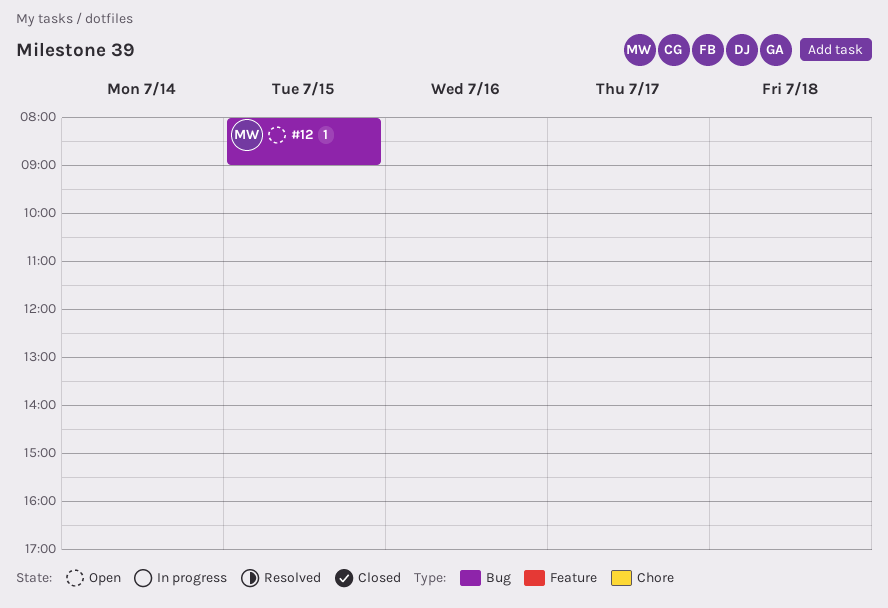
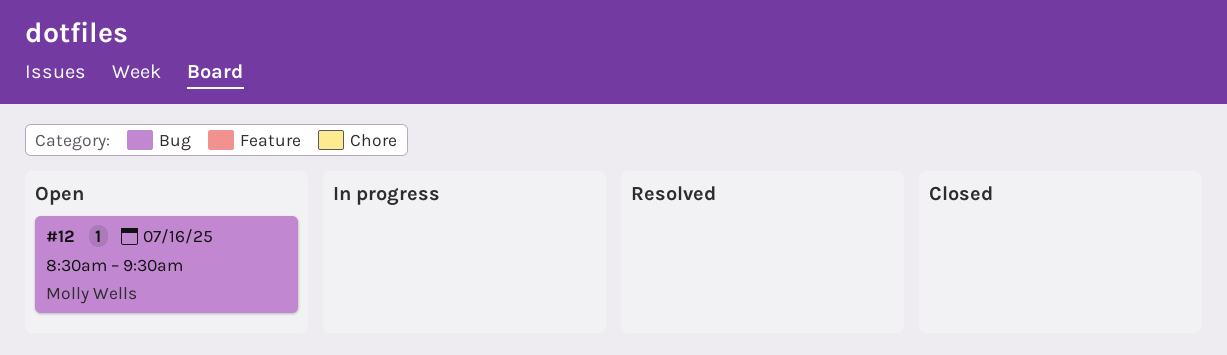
#12, day: Jul 15 -> Jul 16
#12, begins: 08:00 -> 08:30
#12, ends: 09:00 -> 09:30

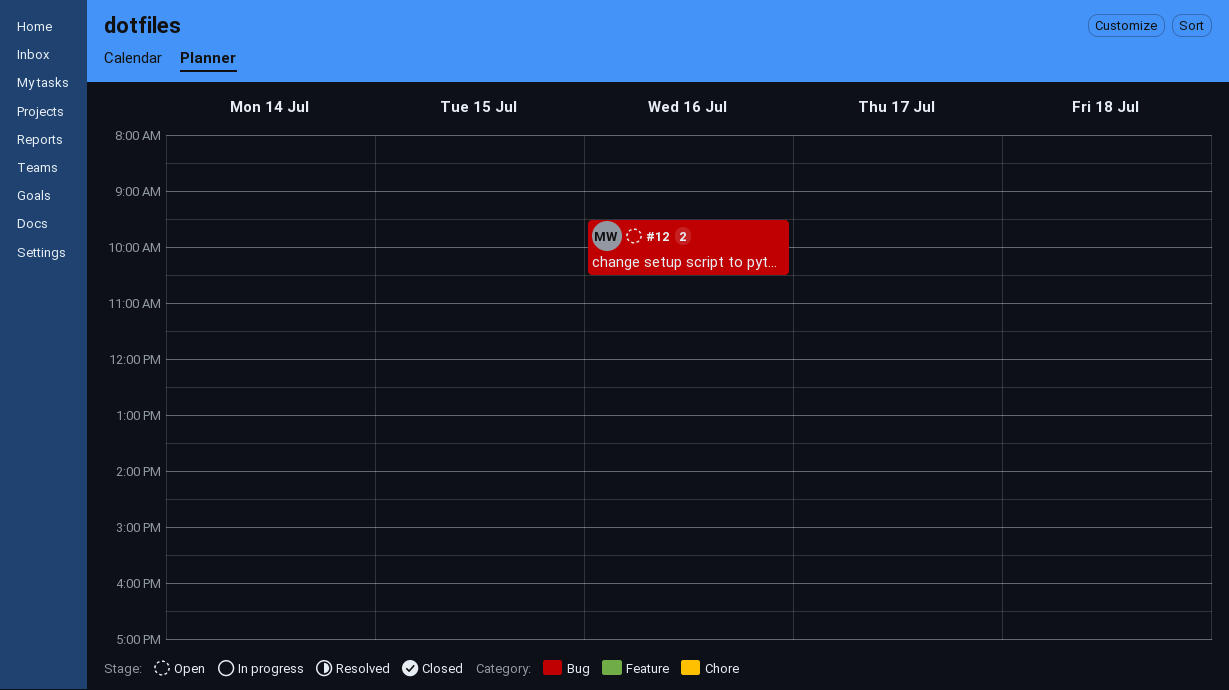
#12, estimate: 1 -> 2
#12, begins: 08:30 -> 09:30
#12, ends: 09:30 -> 10:30

